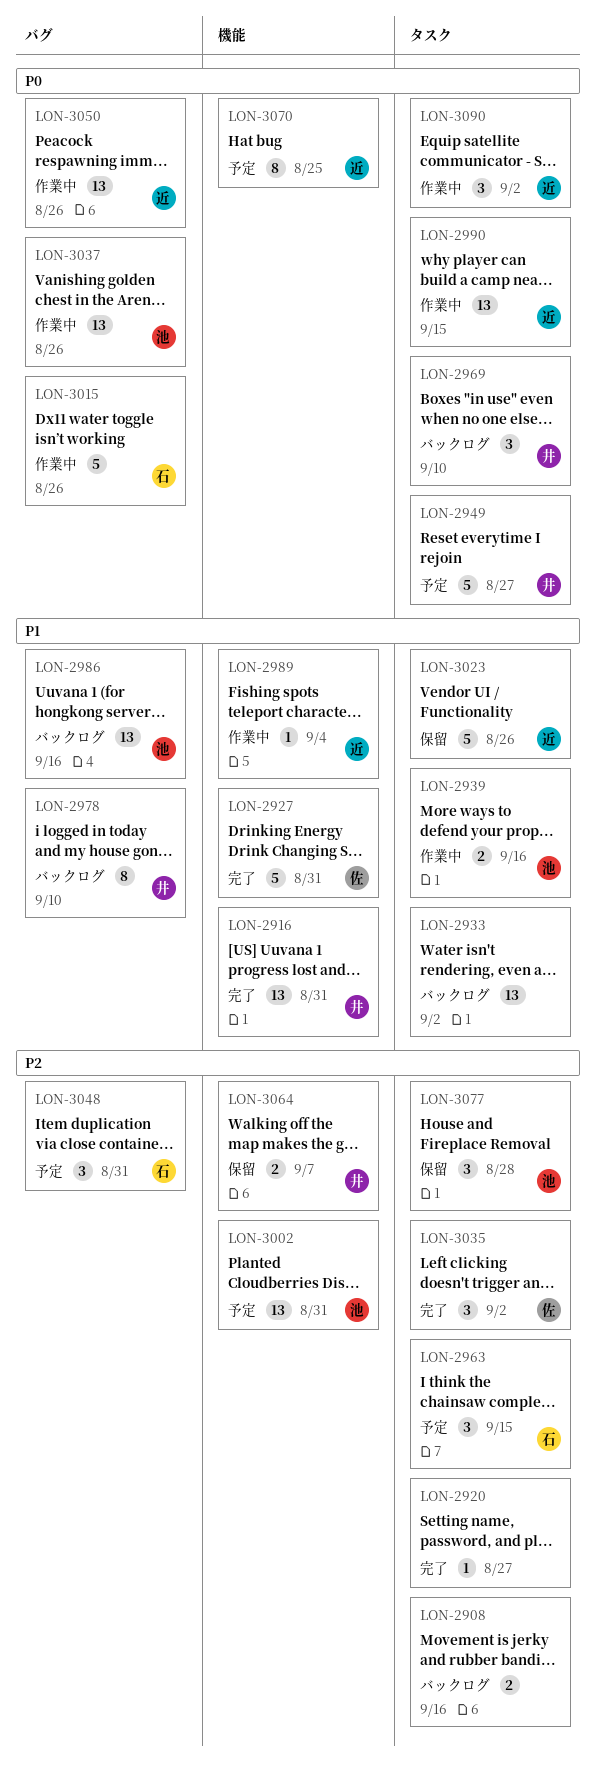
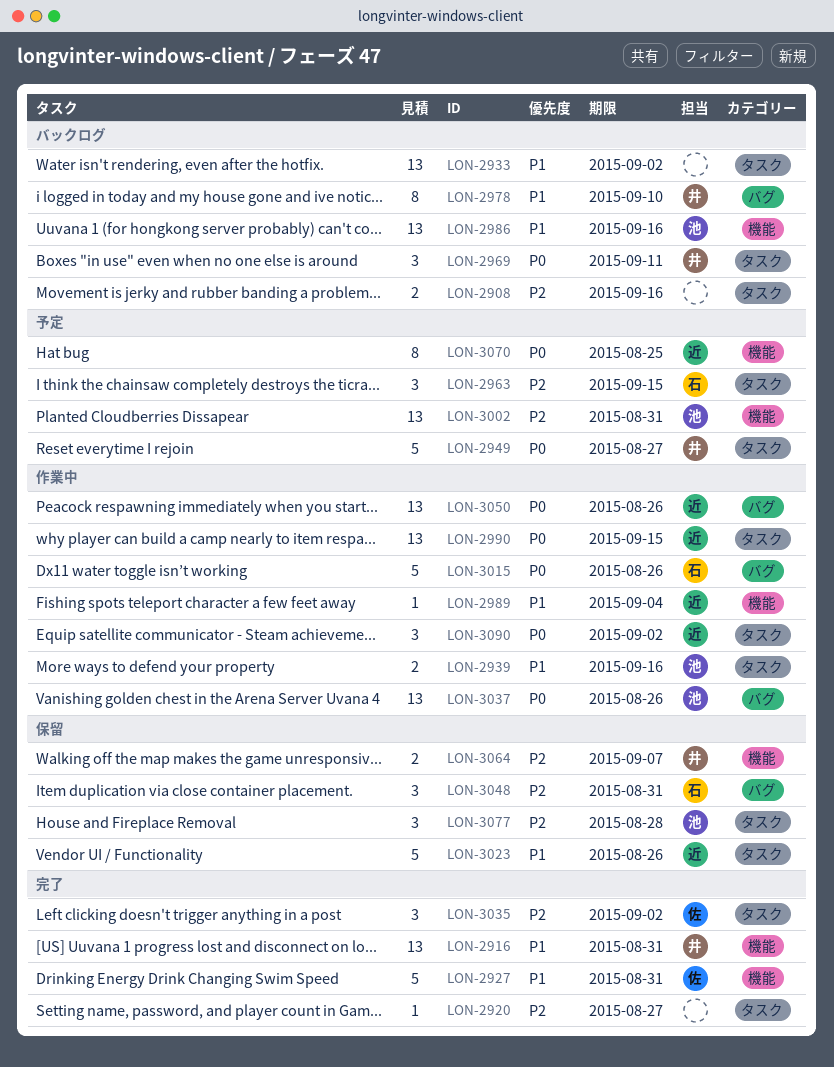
LON-2969, due: Sep 10 -> Sep 11
LON-2986, label: バグ -> 機能
LON-3048, status: 予定 -> 保留

